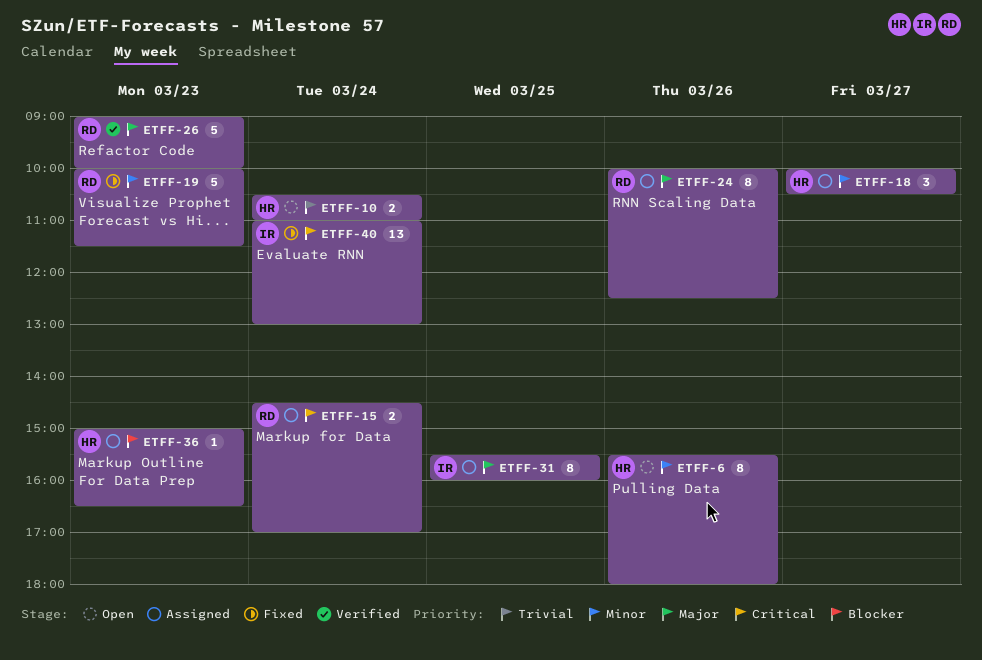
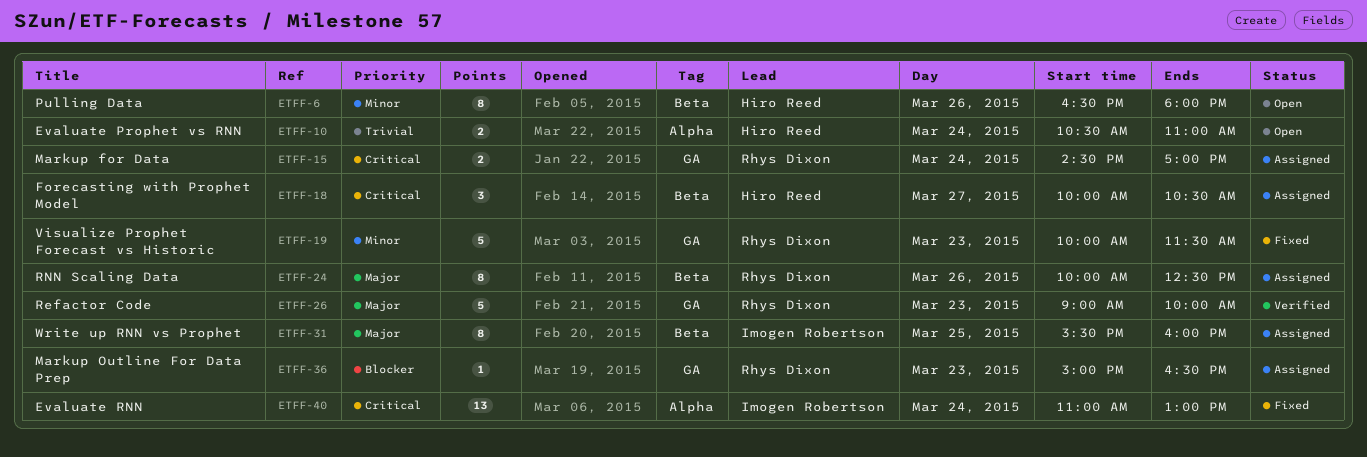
ETFF-6, begins: 15:30 -> 16:30
ETFF-18, priority: Minor -> Critical
ETFF-36, owner: Hiro Reed -> Rhys Dixon

